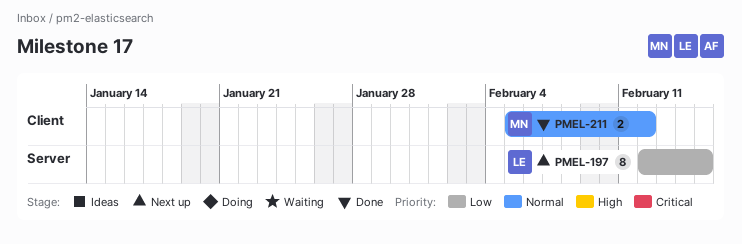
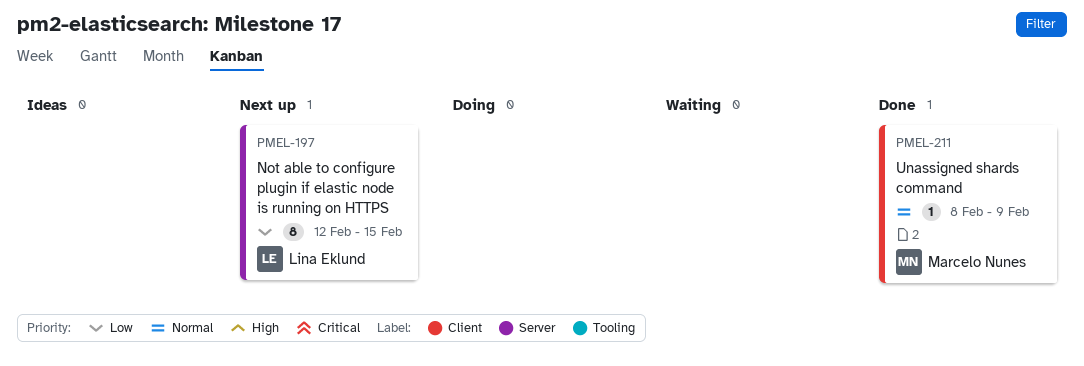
PMEL-211, estimate: 2 -> 1
PMEL-211, start: Feb 5 -> Feb 8
PMEL-211, due: Feb 12 -> Feb 9

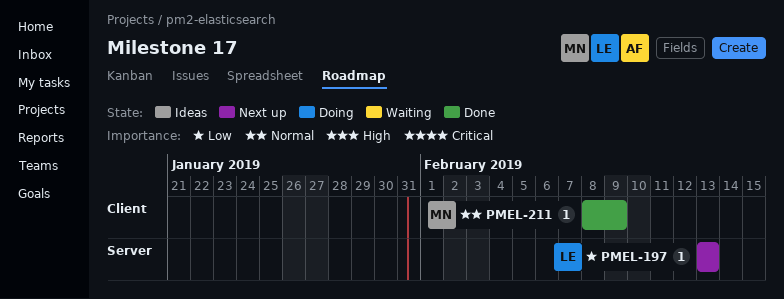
PMEL-197, estimate: 8 -> 1
PMEL-197, start: Feb 12 -> Feb 13
PMEL-197, due: Feb 15 -> Feb 13

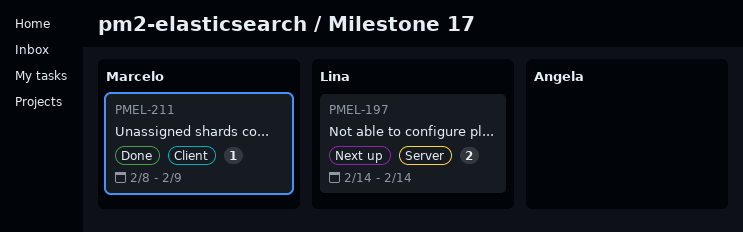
PMEL-197, estimate: 1 -> 2
PMEL-197, start: Feb 13 -> Feb 14
PMEL-197, due: Feb 13 -> Feb 14

